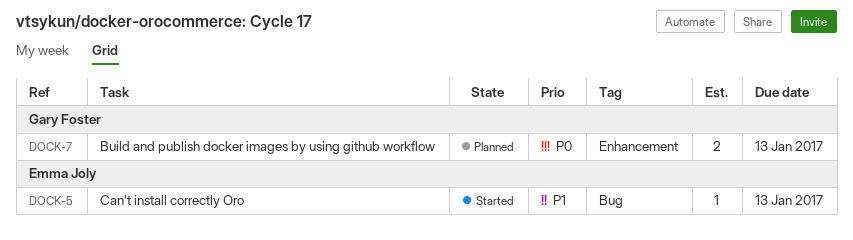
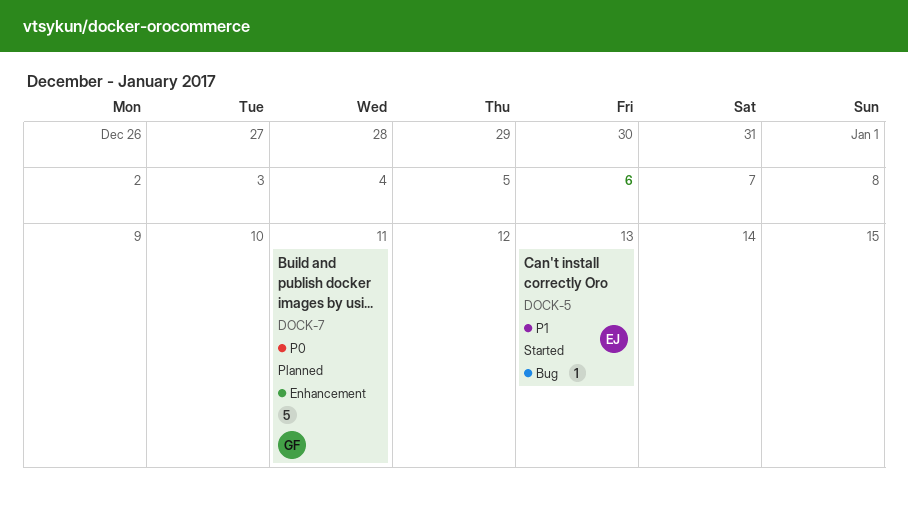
DOCK-7, estimate: 2 -> 5
DOCK-7, due: Jan 13 -> Jan 11

